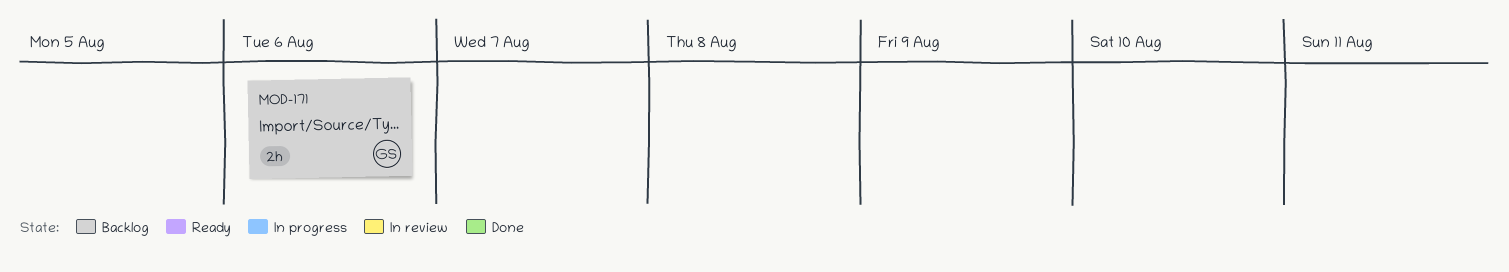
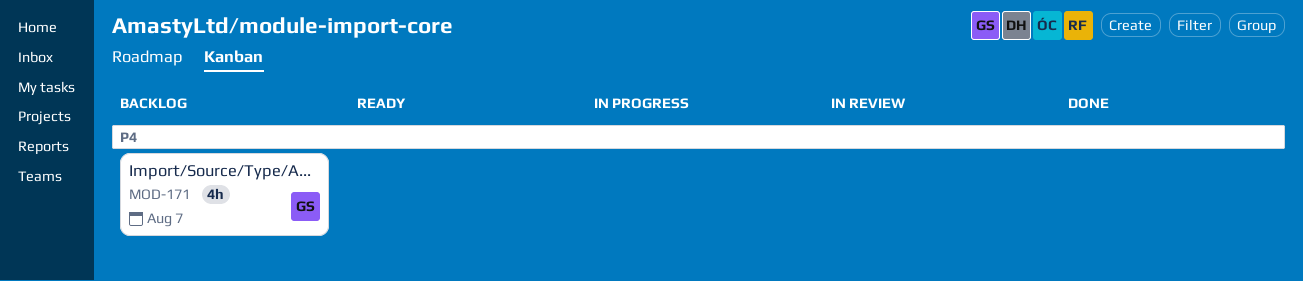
MOD-171, estimate: 2h -> 4h
MOD-171, due: Aug 6 -> Aug 7

